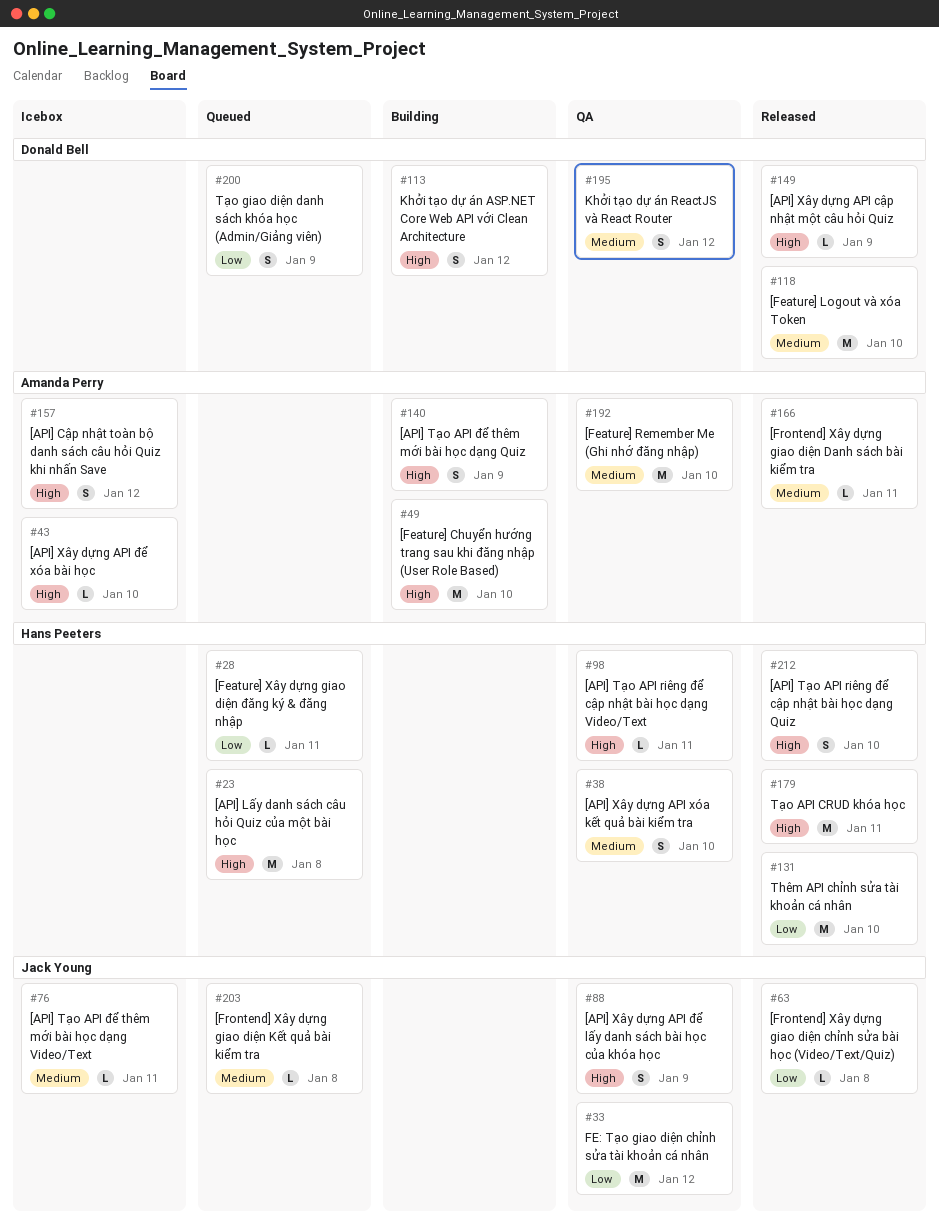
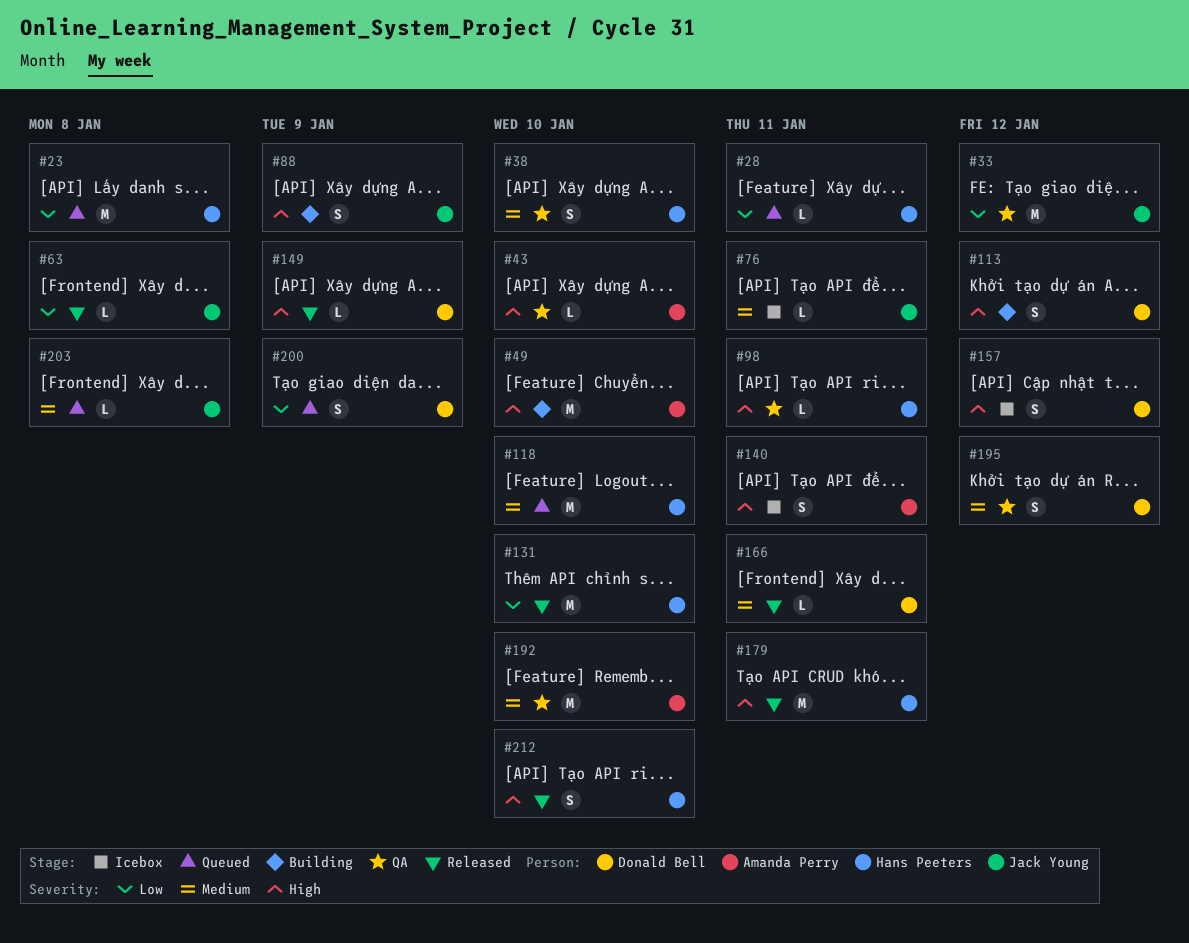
#23, priority: High -> Low
#43, status: Icebox -> QA
#88, status: QA -> Building
#118, status: Released -> Queued
#118, owner: Donald Bell -> Hans Peeters
#140, status: Building -> Icebox
#140, due: Jan 9 -> Jan 11
#157, owner: Amanda Perry -> Donald Bell
#166, owner: Amanda Perry -> Donald Bell

